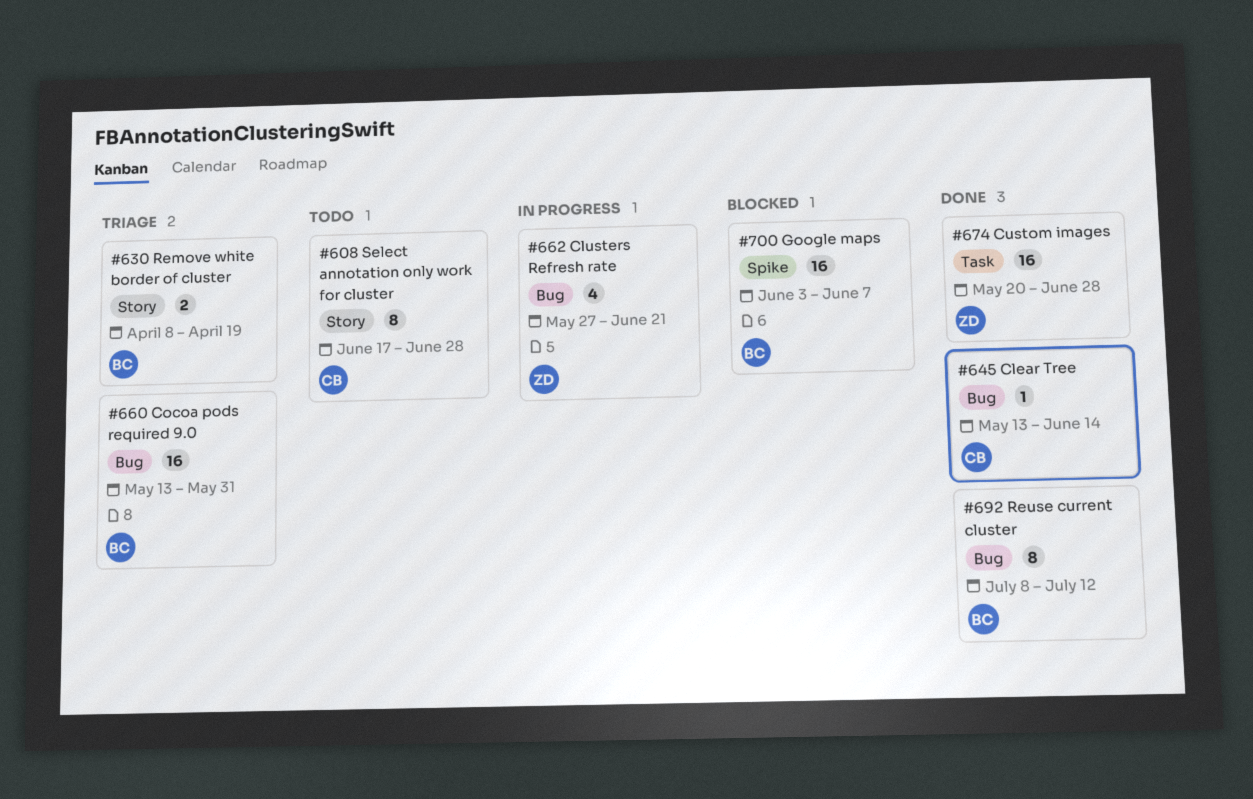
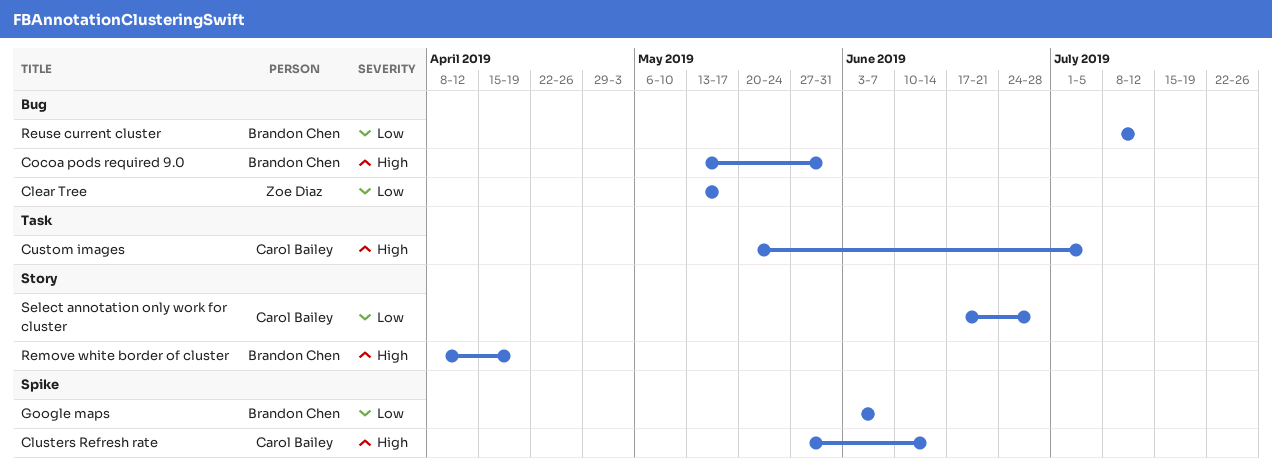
Clear Tree, owner: Carol Bailey -> Zoe Diaz
Clear Tree, due: Jun 14 -> May 17
Clusters Refresh rate, owner: Zoe Diaz -> Carol Bailey
Clusters Refresh rate, label: Bug -> Spike
Clusters Refresh rate, due: Jun 21 -> Jun 14
Custom images, owner: Zoe Diaz -> Carol Bailey
Custom images, due: Jun 28 -> Jul 5

